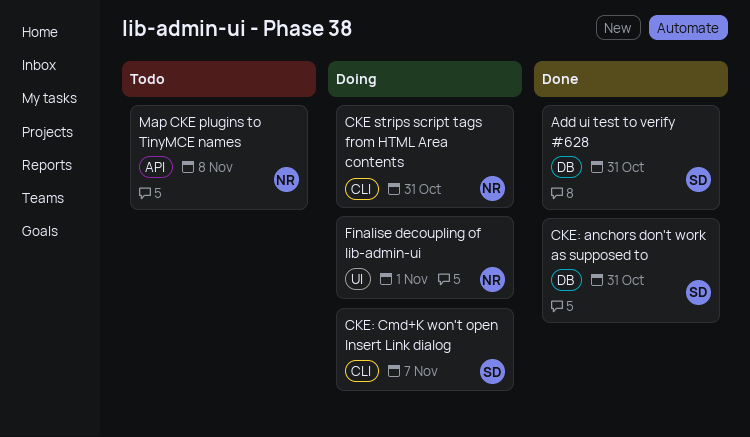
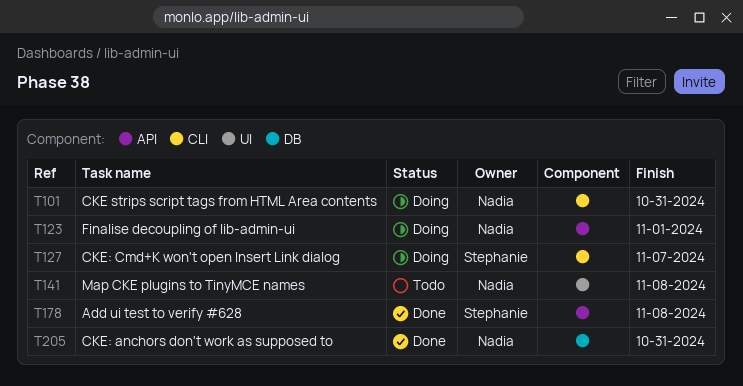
Add ui test to verify #628, label: DB -> API
Add ui test to verify #628, due: Oct 31 -> Nov 8
CKE: anchors don't work as supposed to, owner: Stephanie -> Nadia
Finalise decoupling of lib-admin-ui, label: UI -> API
Map CKE plugins to TinyMCE names, label: API -> UI

